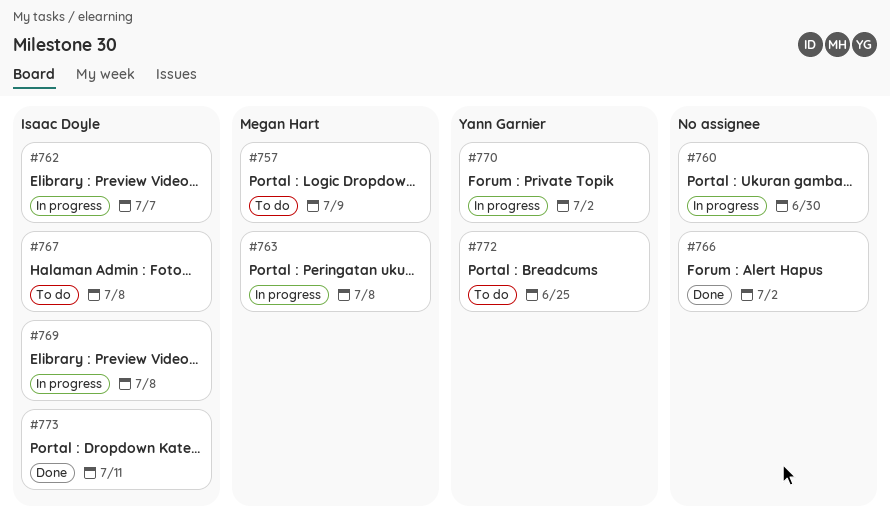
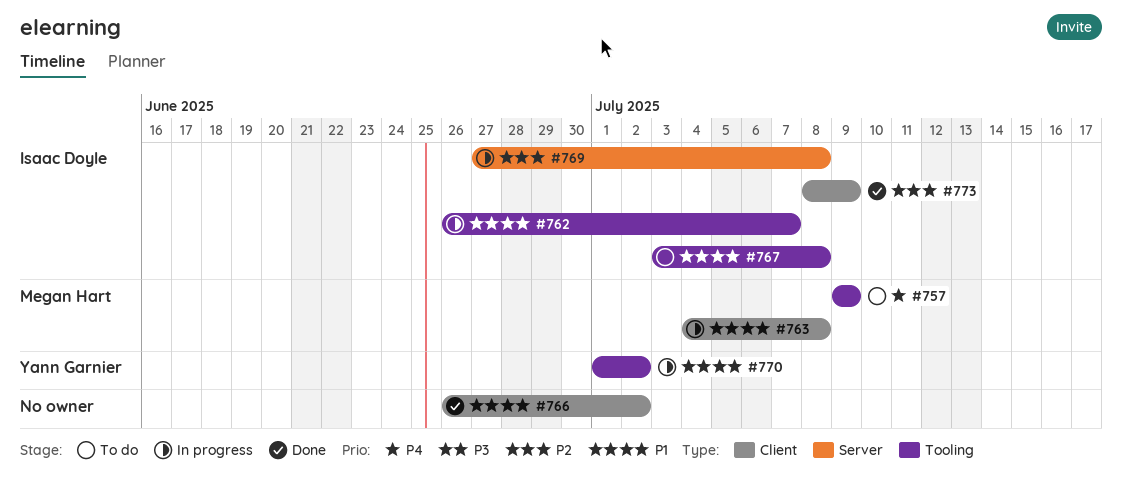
#760: present -> none
#772: present -> none
#773, due: Jul 11 -> Jul 9

